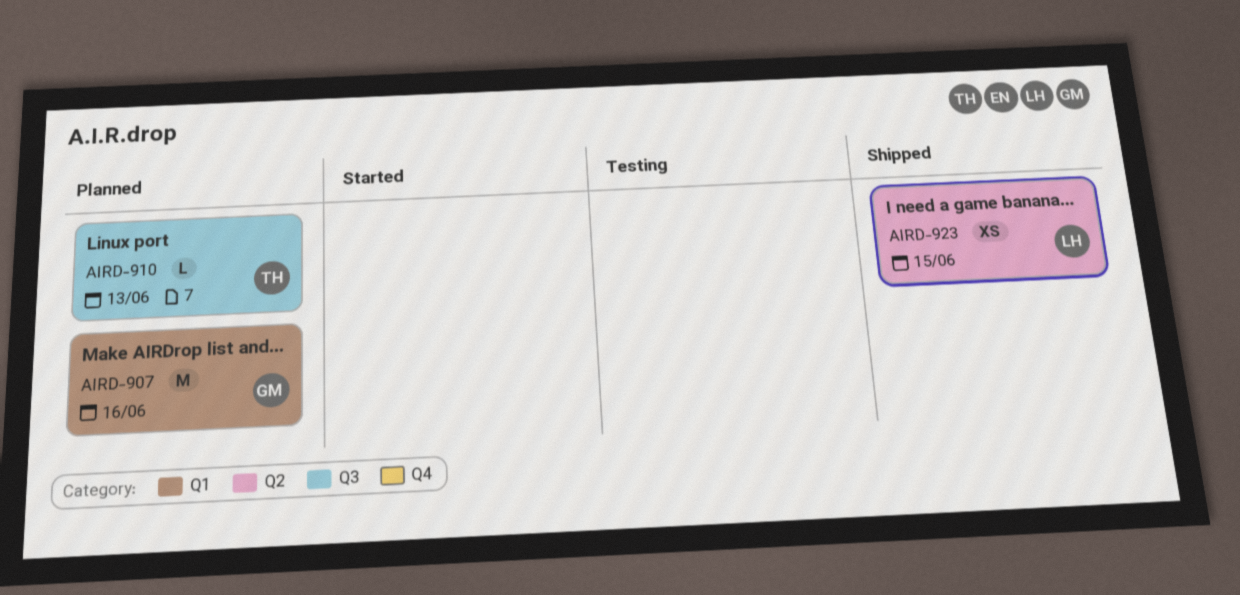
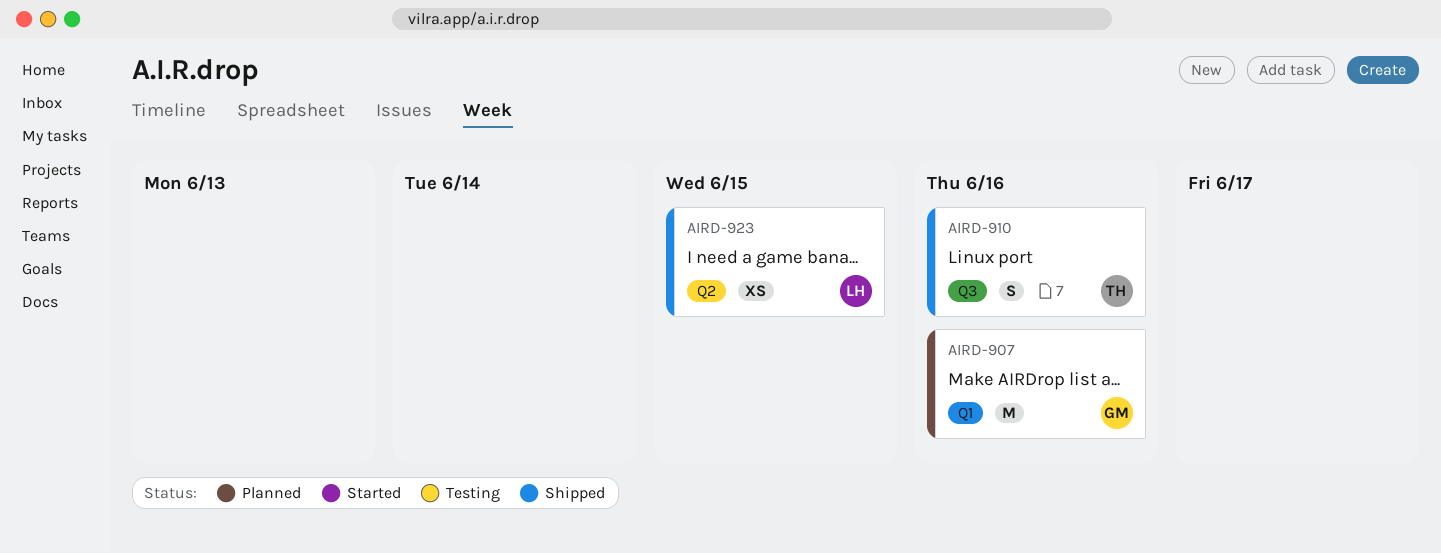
AIRD-910, status: Planned -> Shipped
AIRD-910, estimate: L -> S
AIRD-910, due: Jun 13 -> Jun 16

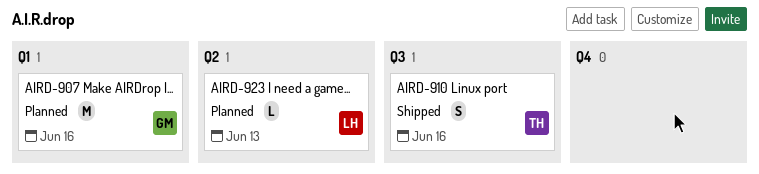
AIRD-923, status: Shipped -> Planned
AIRD-923, estimate: XS -> L
AIRD-923, due: Jun 15 -> Jun 13

